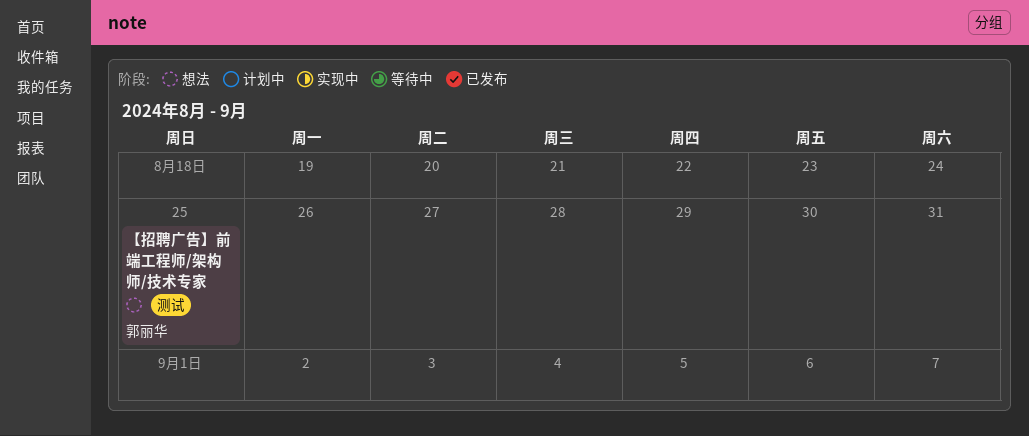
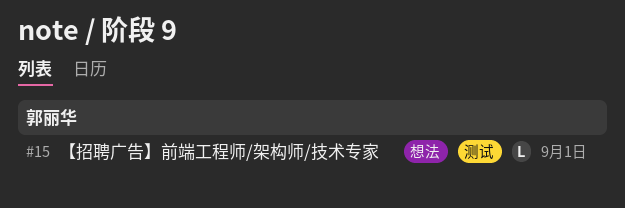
【招聘广告】前端工程师/架构师/技术专家, due: Aug 25 -> Sep 1

